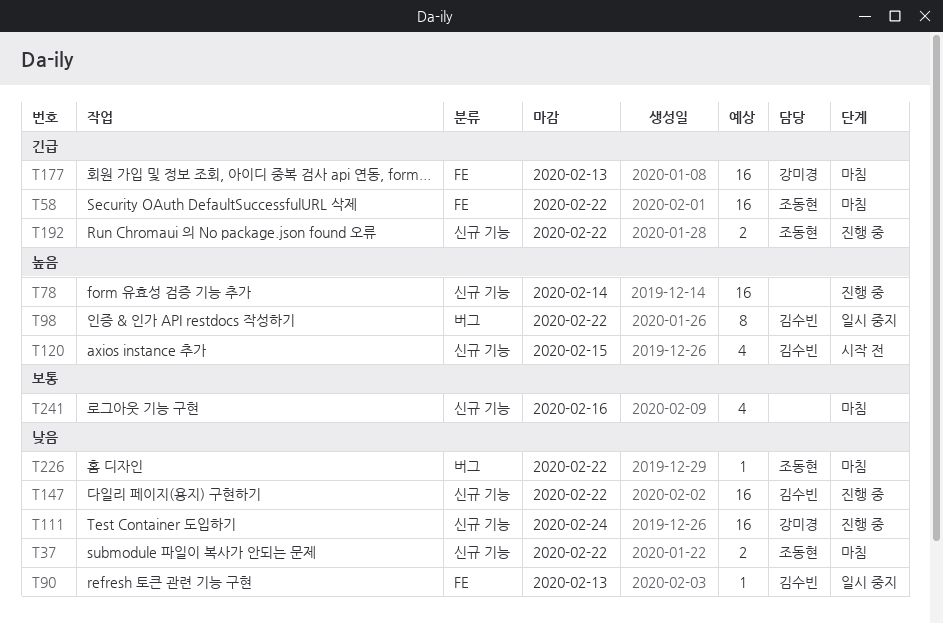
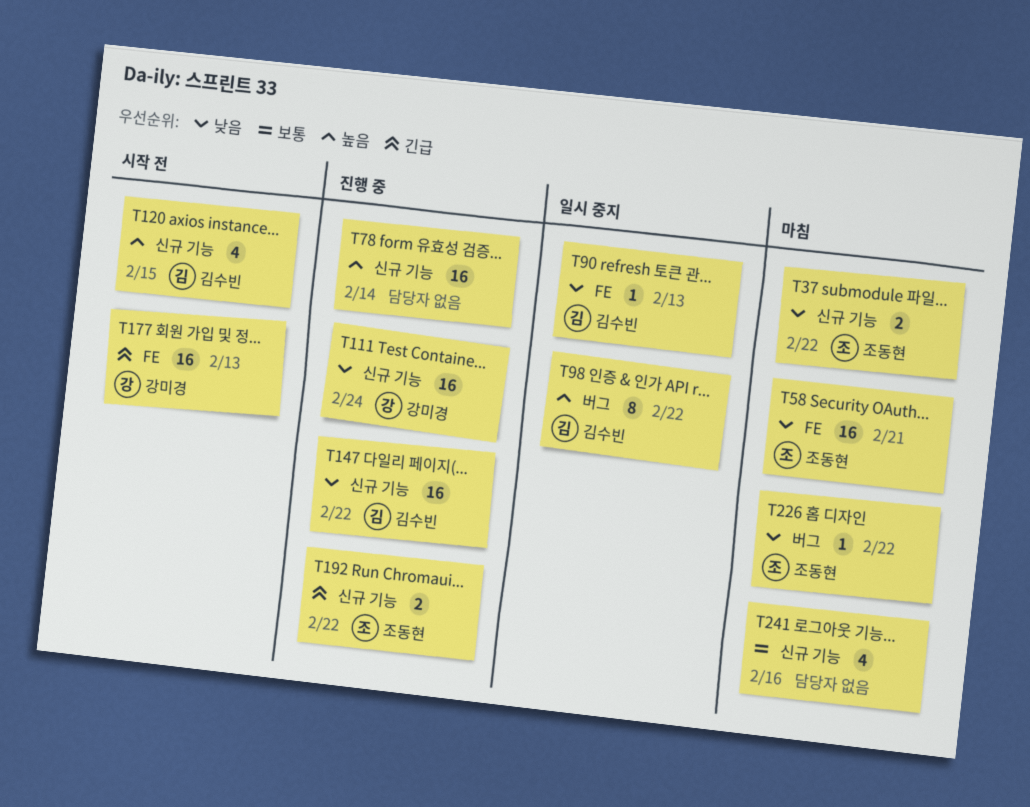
T58, priority: 긴급 -> 낮음
T58, due: Feb 22 -> Feb 21
T177, status: 마침 -> 시작 전

